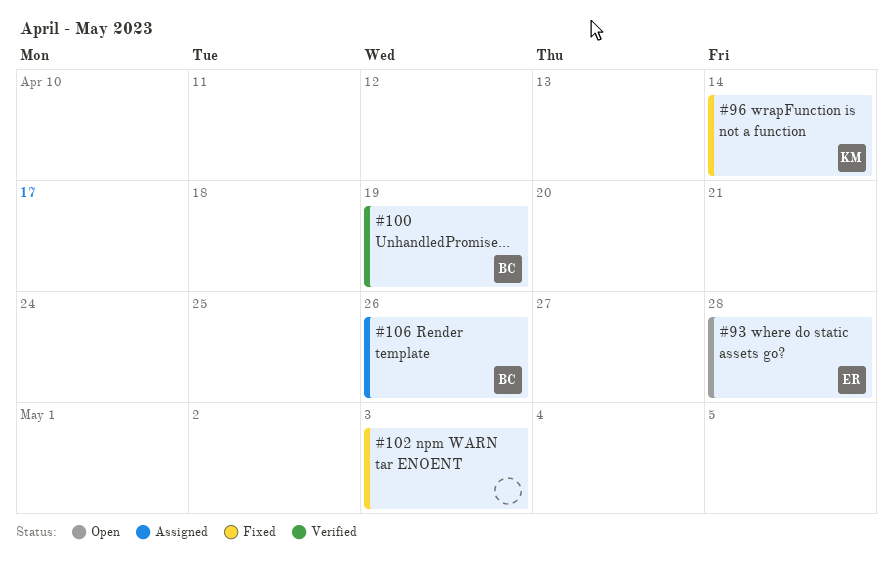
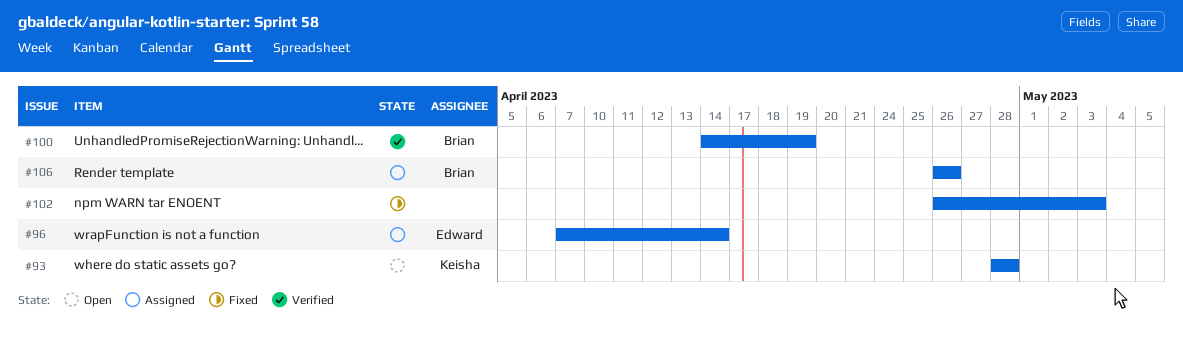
#93, owner: Edward -> Keisha
#96, status: Fixed -> Assigned
#96, owner: Keisha -> Edward

